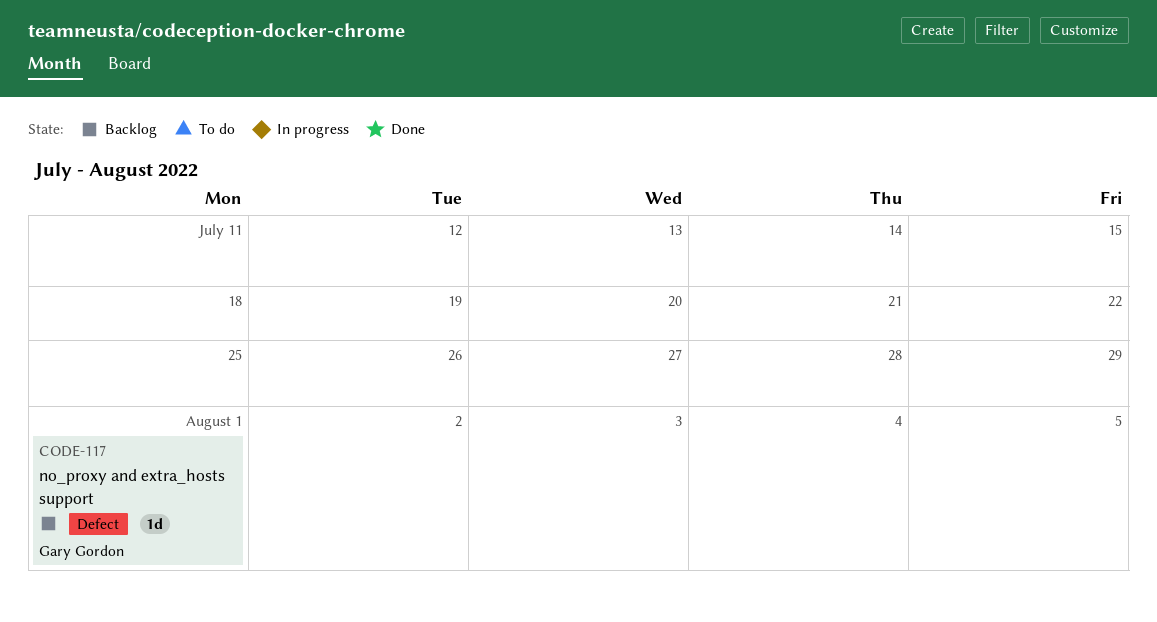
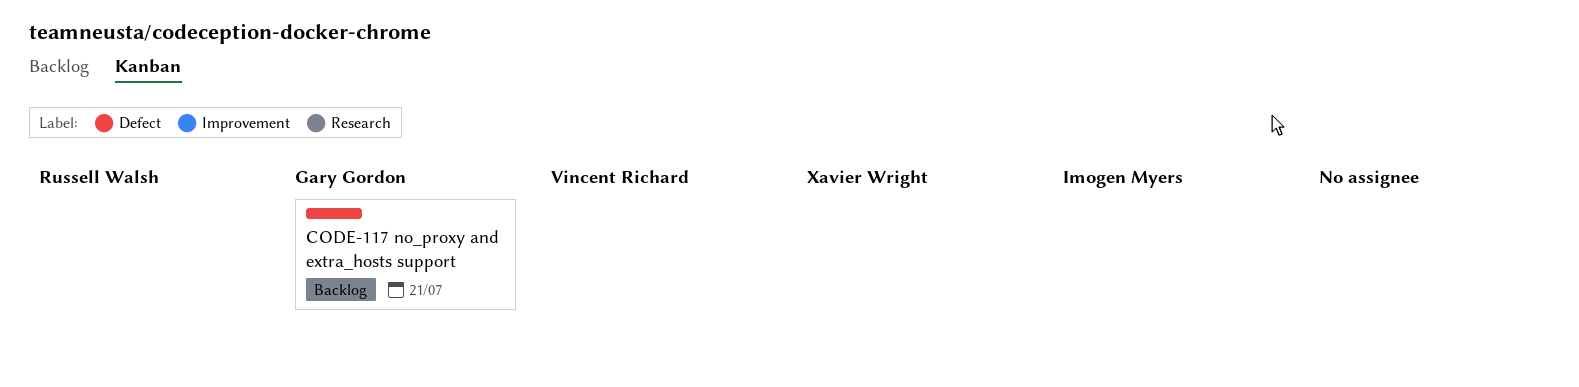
CODE-117, due: Aug 1 -> Jul 21

